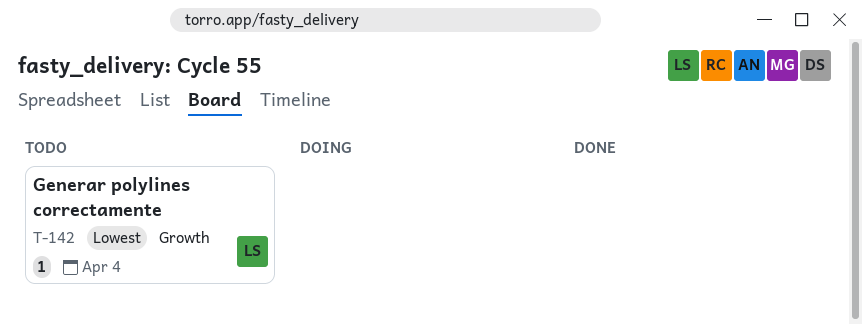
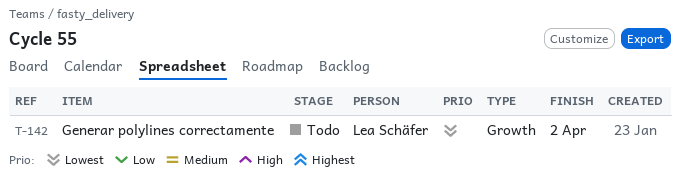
T-142, due: Apr 4 -> Apr 2

